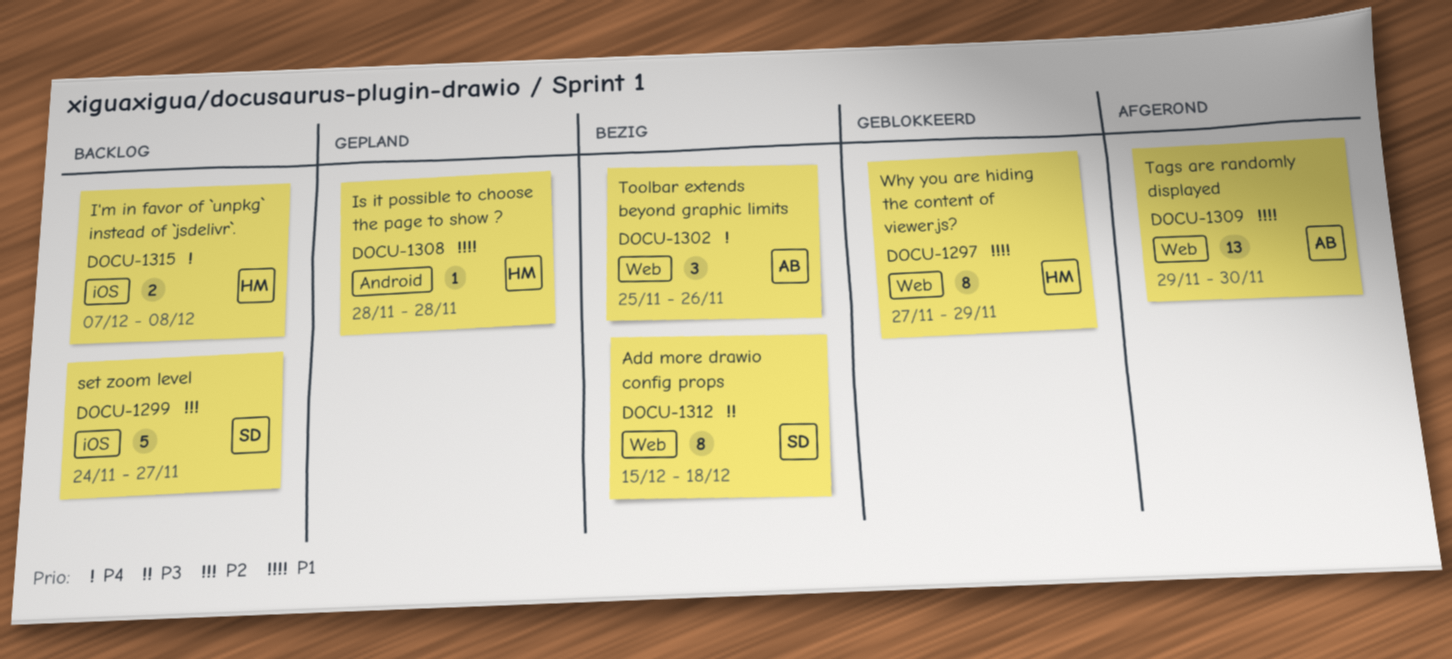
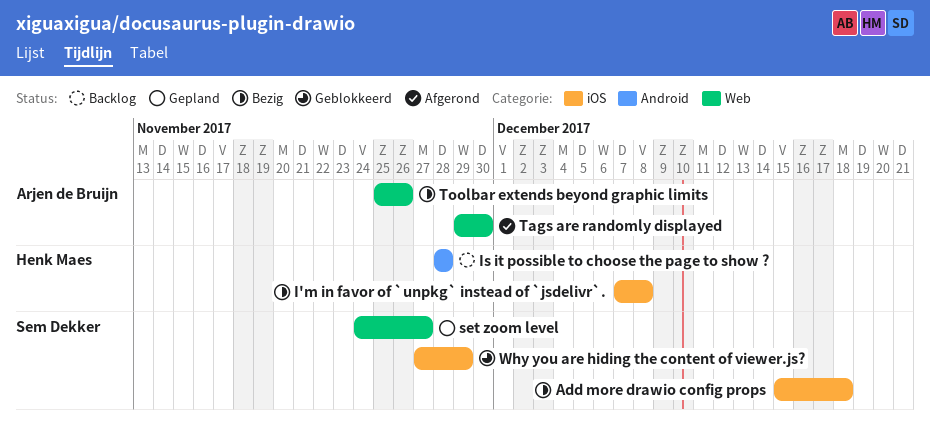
Add more drawio config props, label: Web -> iOS
I'm in favor of `unpkg` instead of `jsdelivr`., status: Backlog -> Bezig
Is it possible to choose the page to show ?, status: Gepland -> Backlog
set zoom level, status: Backlog -> Gepland
set zoom level, label: iOS -> Web
Why you are hiding the content of viewer.js?, owner: Henk Maes -> Sem Dekker
Why you are hiding the content of viewer.js?, label: Web -> iOS

